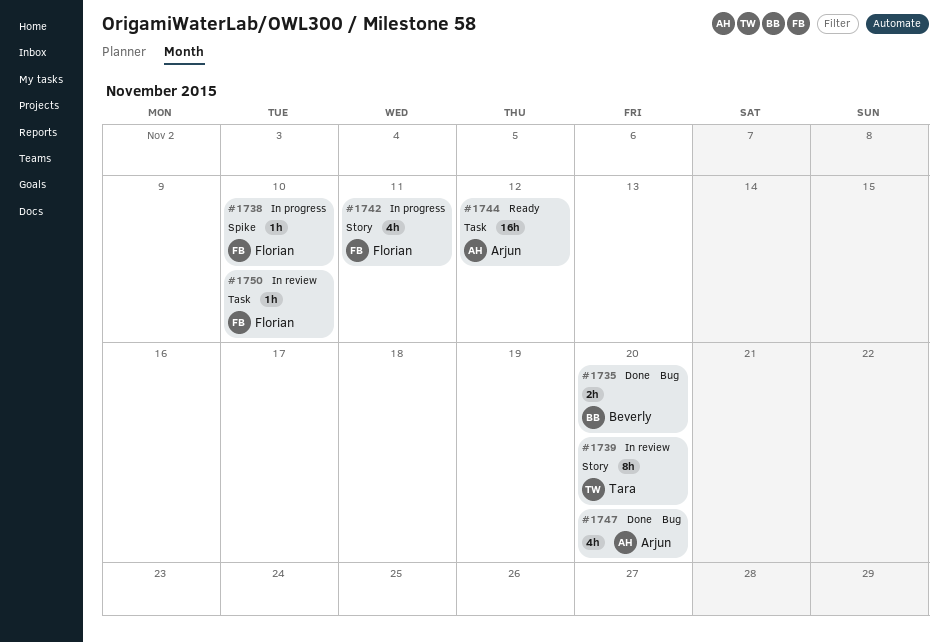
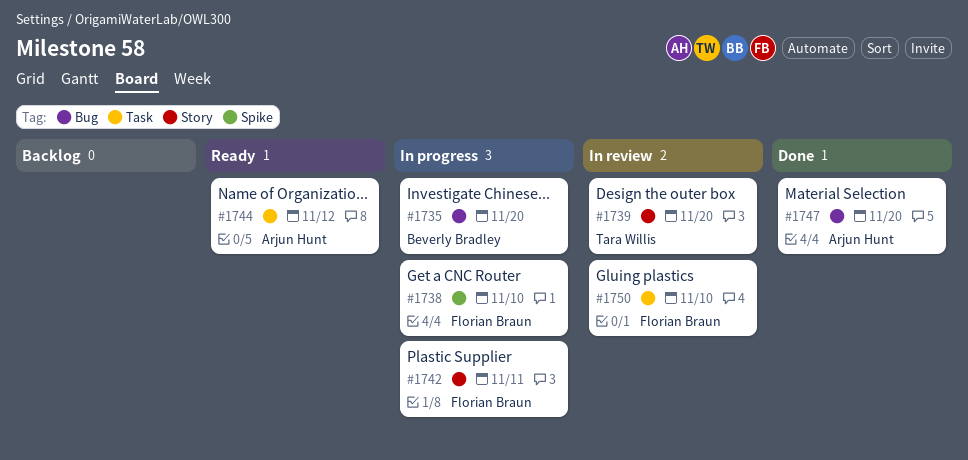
#1735, status: Done -> In progress

